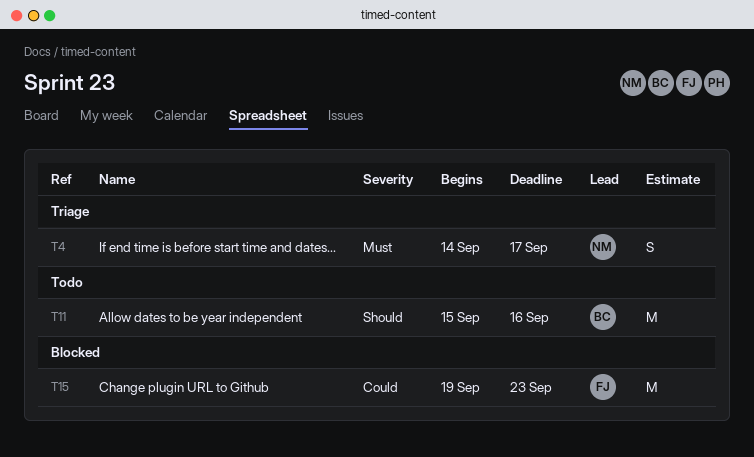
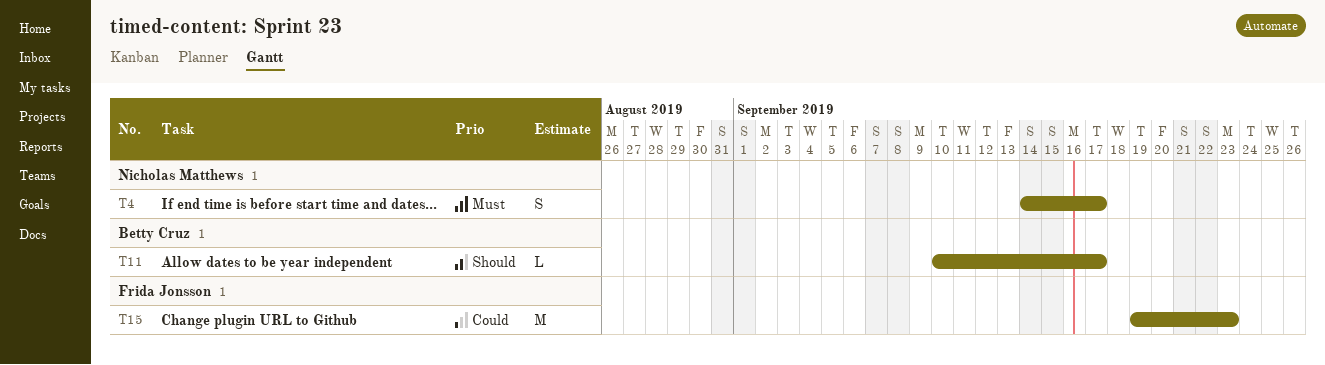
T11, estimate: M -> L
T11, start: Sep 15 -> Sep 10
T11, due: Sep 16 -> Sep 17

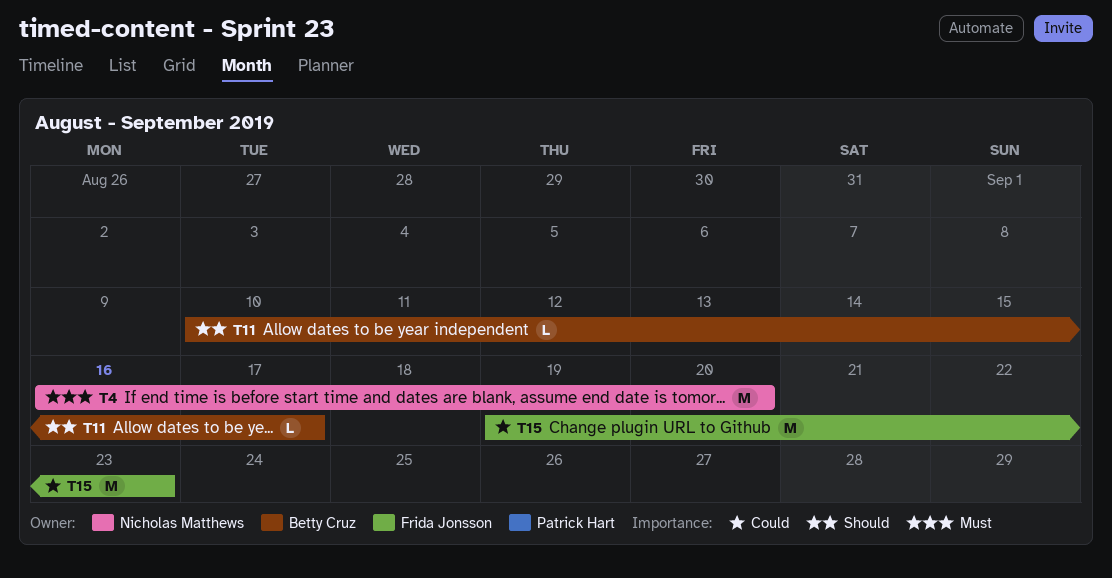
T4, estimate: S -> M
T4, start: Sep 14 -> Sep 16
T4, due: Sep 17 -> Sep 20

